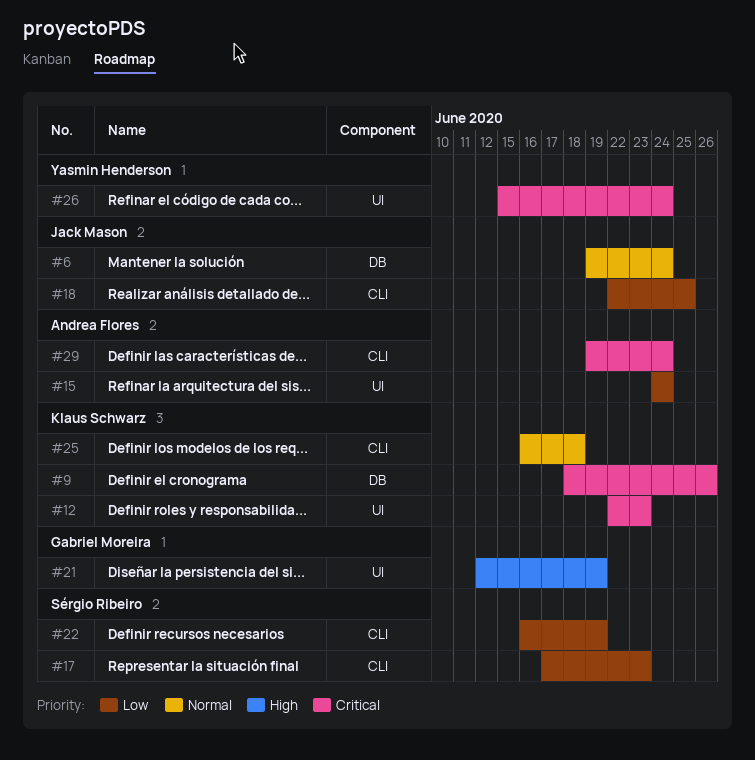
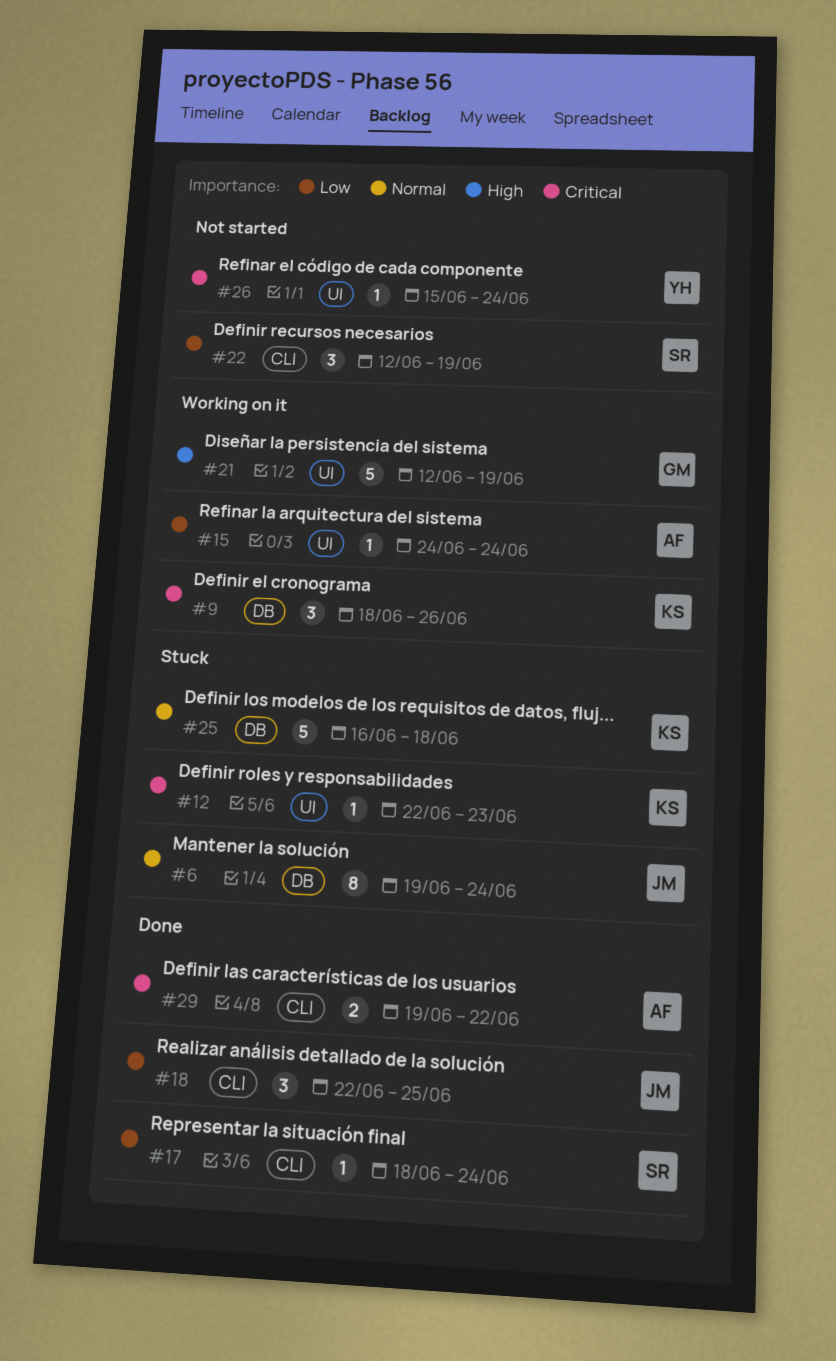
#17, start: Jun 17 -> Jun 18
#17, due: Jun 23 -> Jun 24
#22, start: Jun 16 -> Jun 12
#25, label: CLI -> DB
#29, due: Jun 24 -> Jun 22

